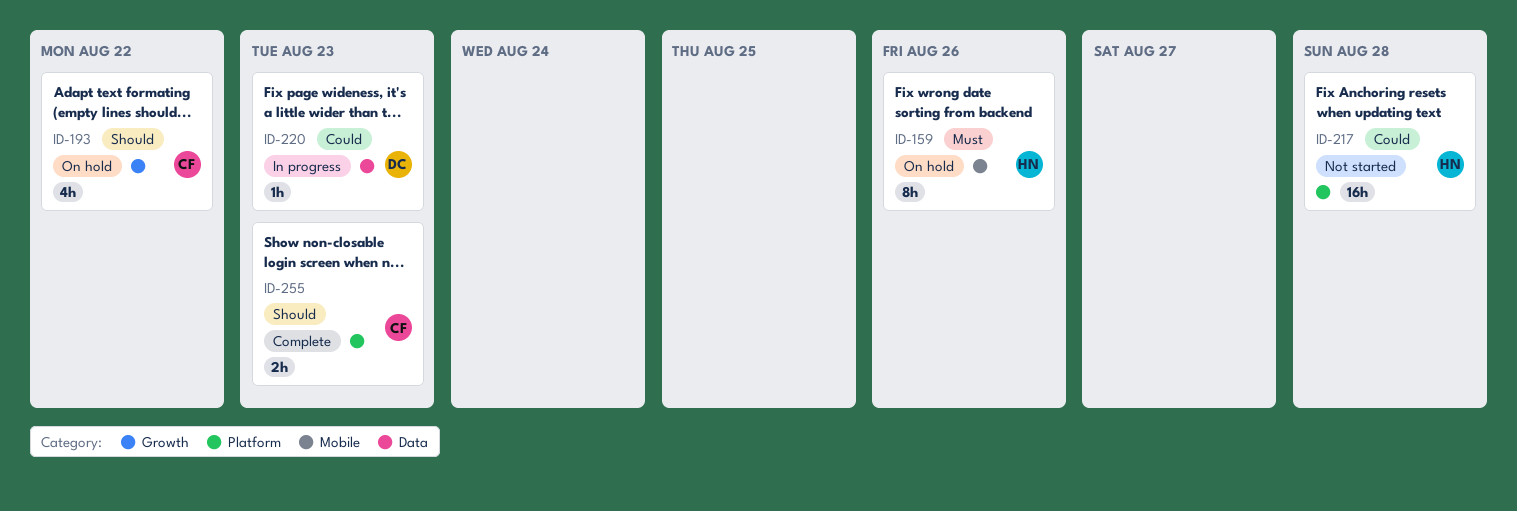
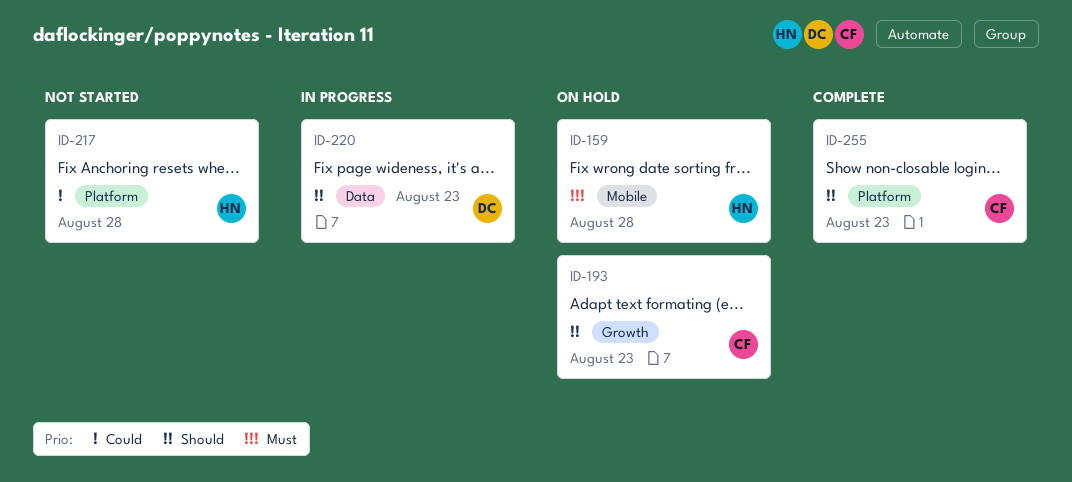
ID-159, due: Aug 26 -> Aug 28
ID-193, due: Aug 22 -> Aug 23
ID-220, priority: Could -> Should

